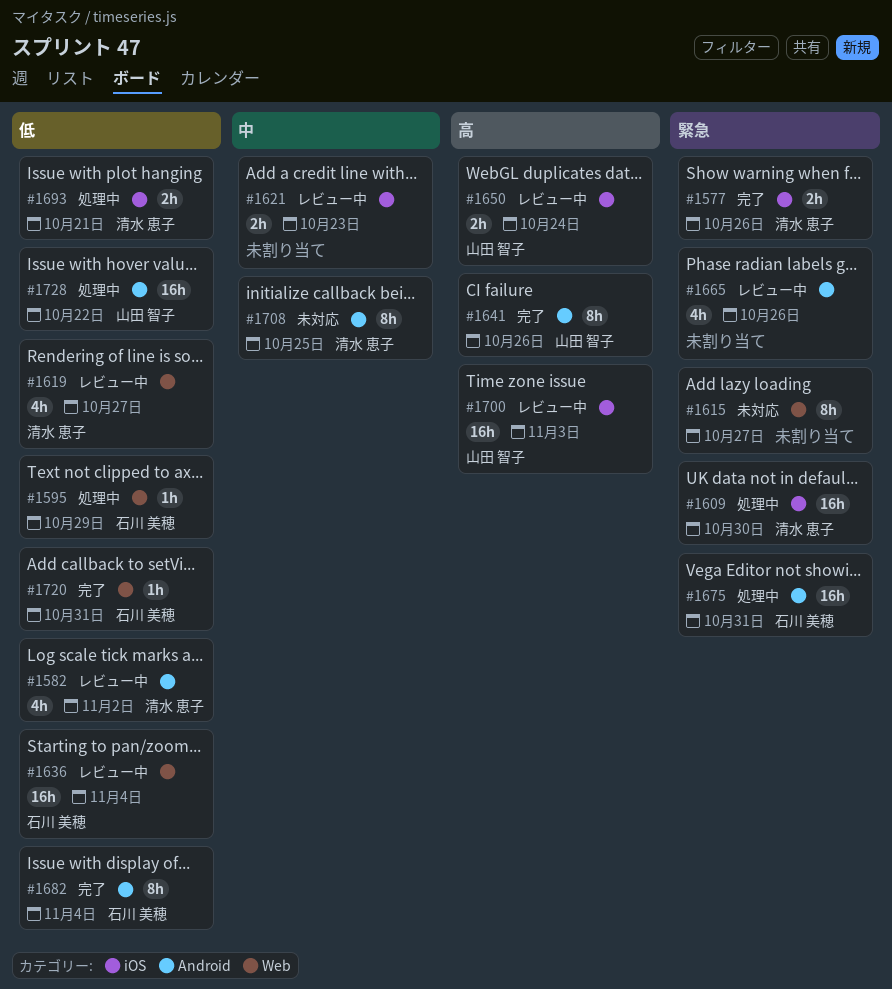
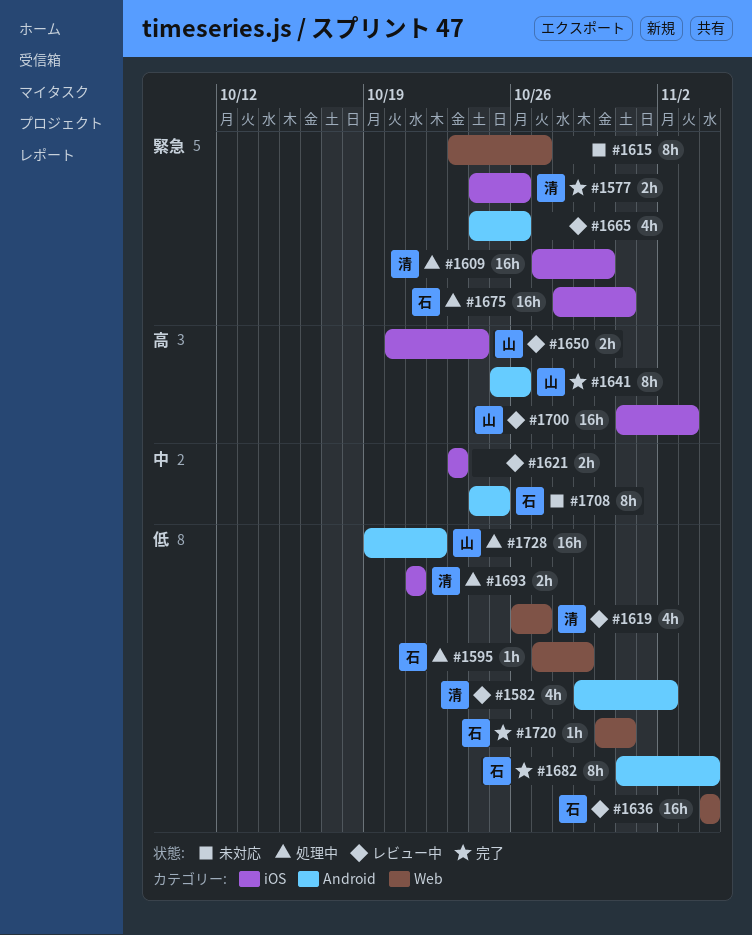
#1675, label: Android -> iOS
#1708, owner: 清水 恵子 -> 石川 美穂

